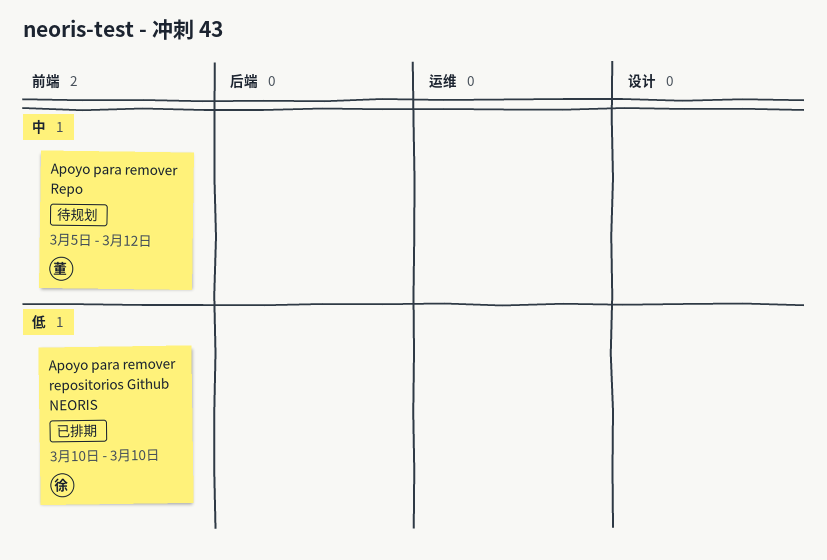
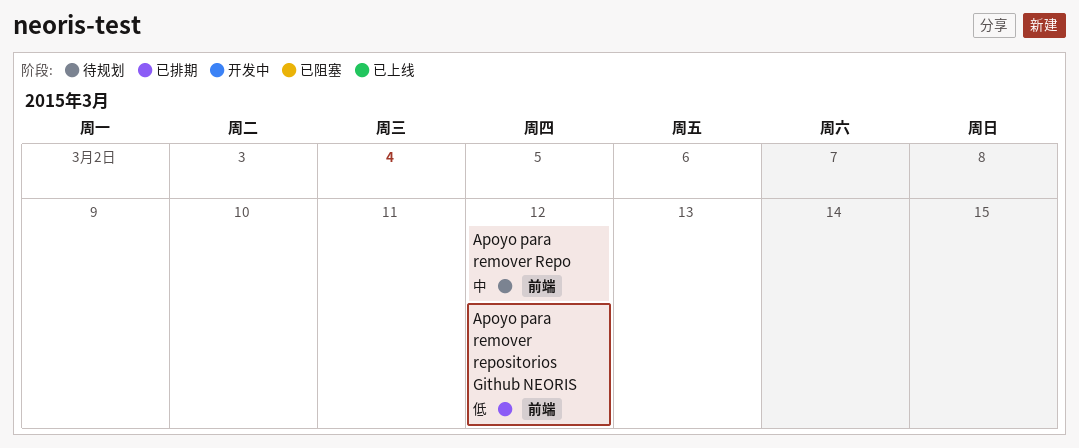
Apoyo para remover repositorios Github NEORIS, due: Mar 10 -> Mar 12

